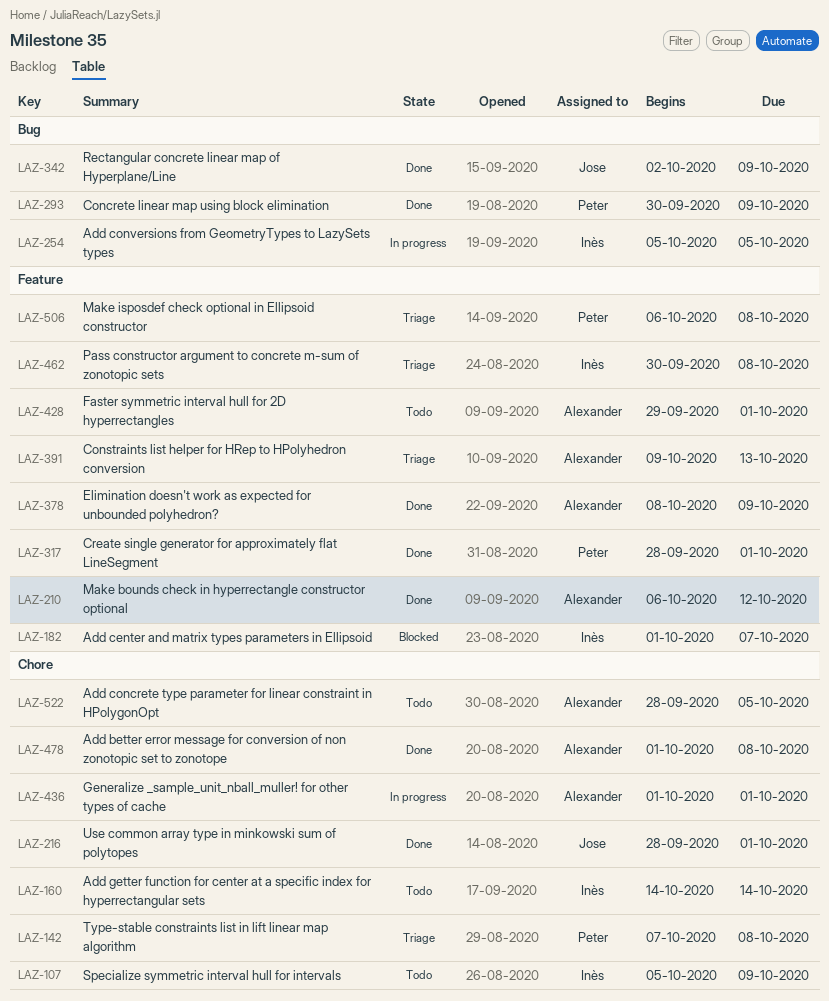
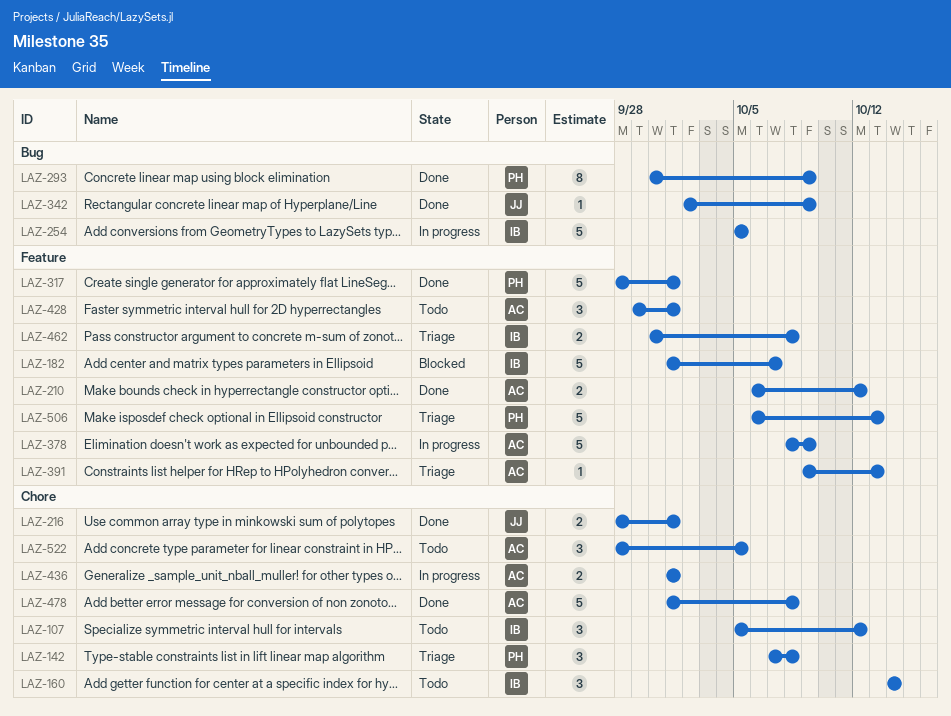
LAZ-107, due: Oct 9 -> Oct 12
LAZ-378, status: Done -> In progress
LAZ-506, due: Oct 8 -> Oct 13

